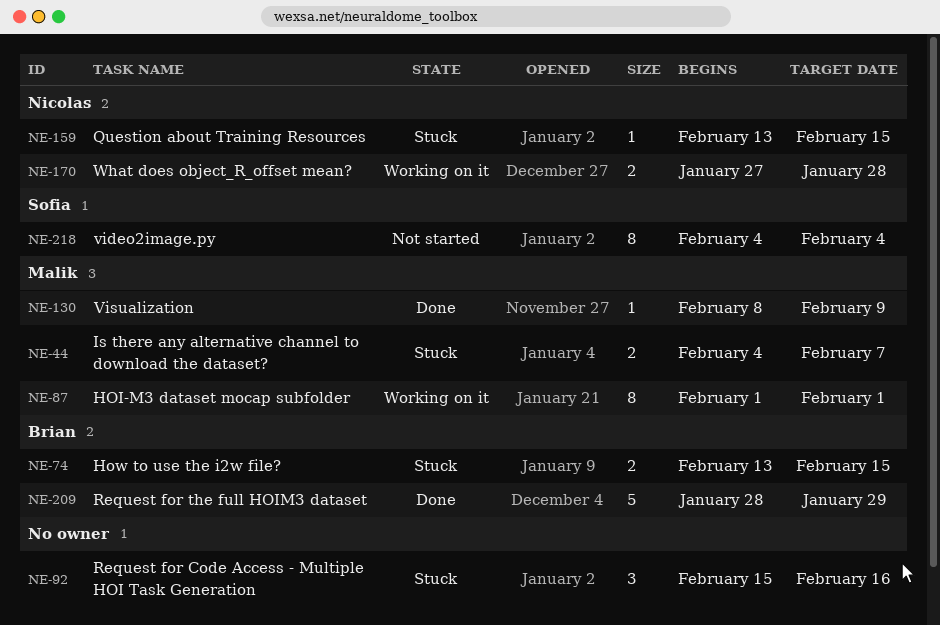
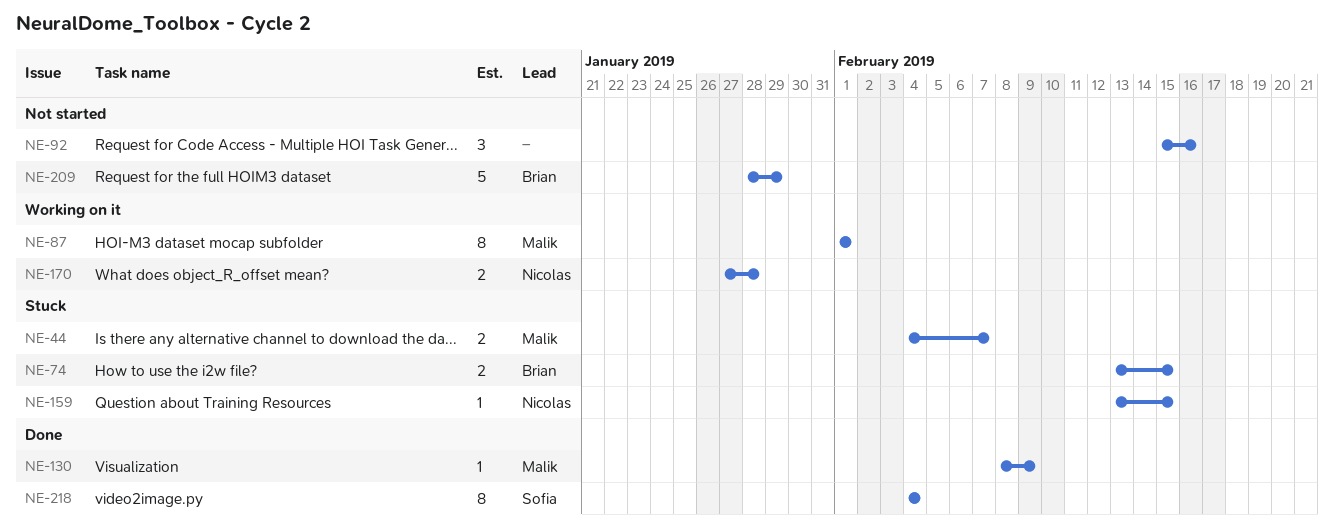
NE-92, status: Stuck -> Not started
NE-209, status: Done -> Not started
NE-218, status: Not started -> Done

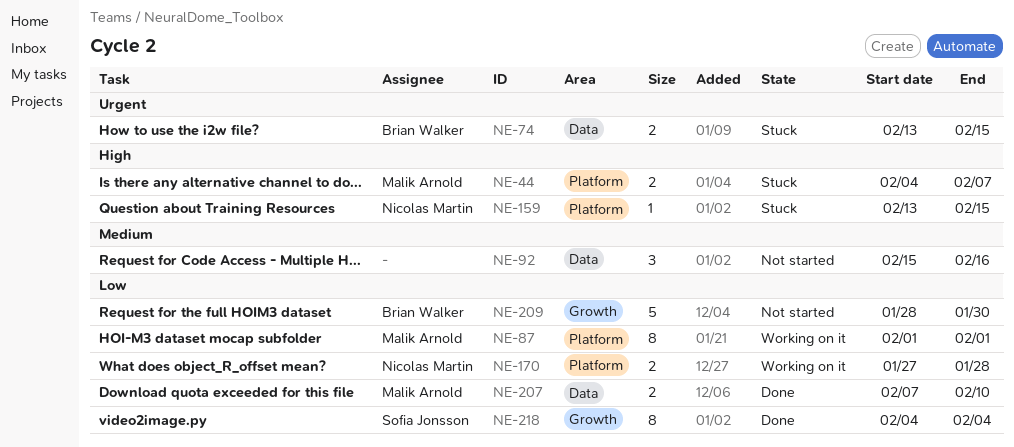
NE-130: present -> none
NE-207: none -> present
NE-209, due: Jan 29 -> Jan 30

